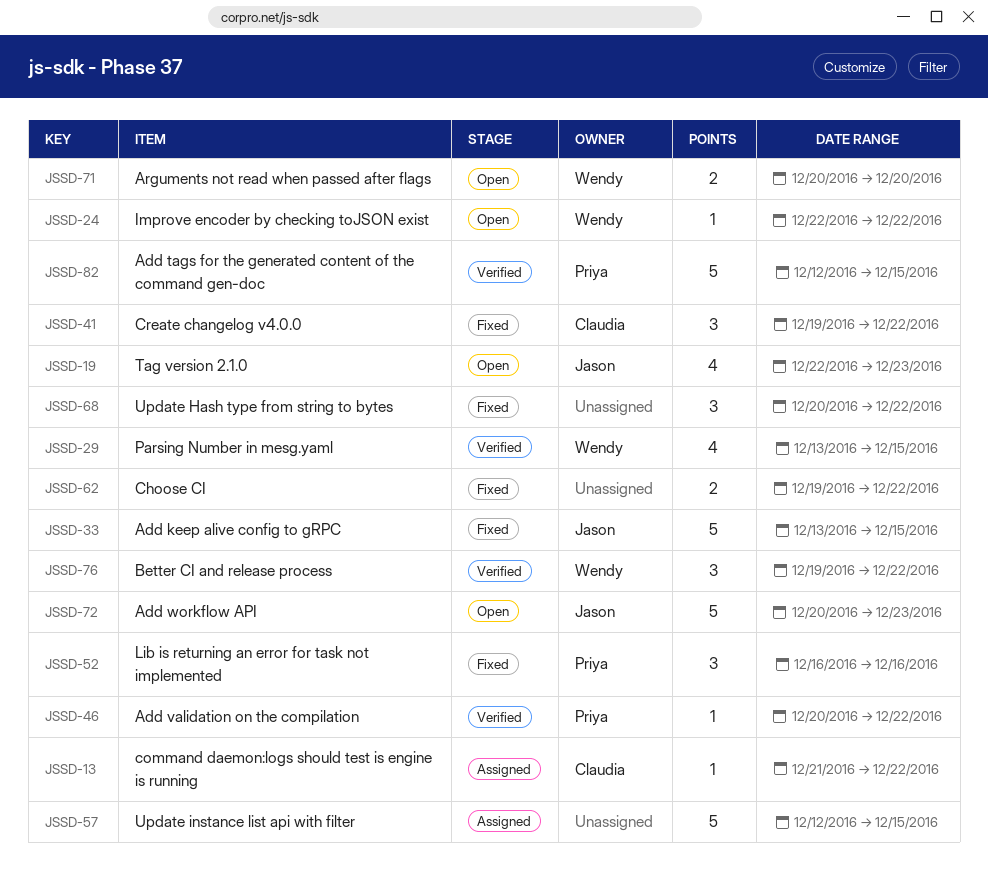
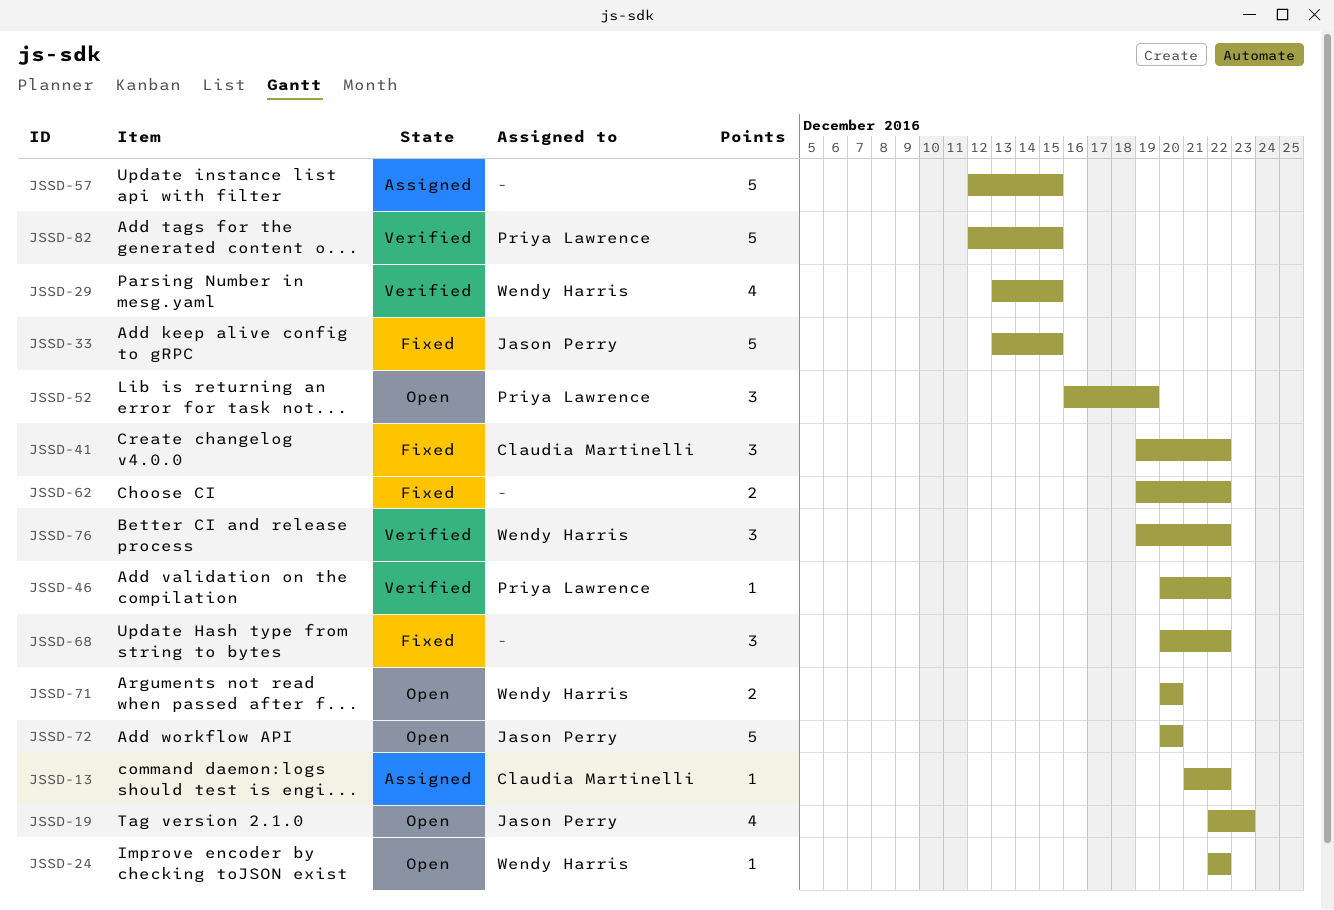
JSSD-52, status: Fixed -> Open
JSSD-52, due: Dec 16 -> Dec 19
JSSD-72, due: Dec 23 -> Dec 20

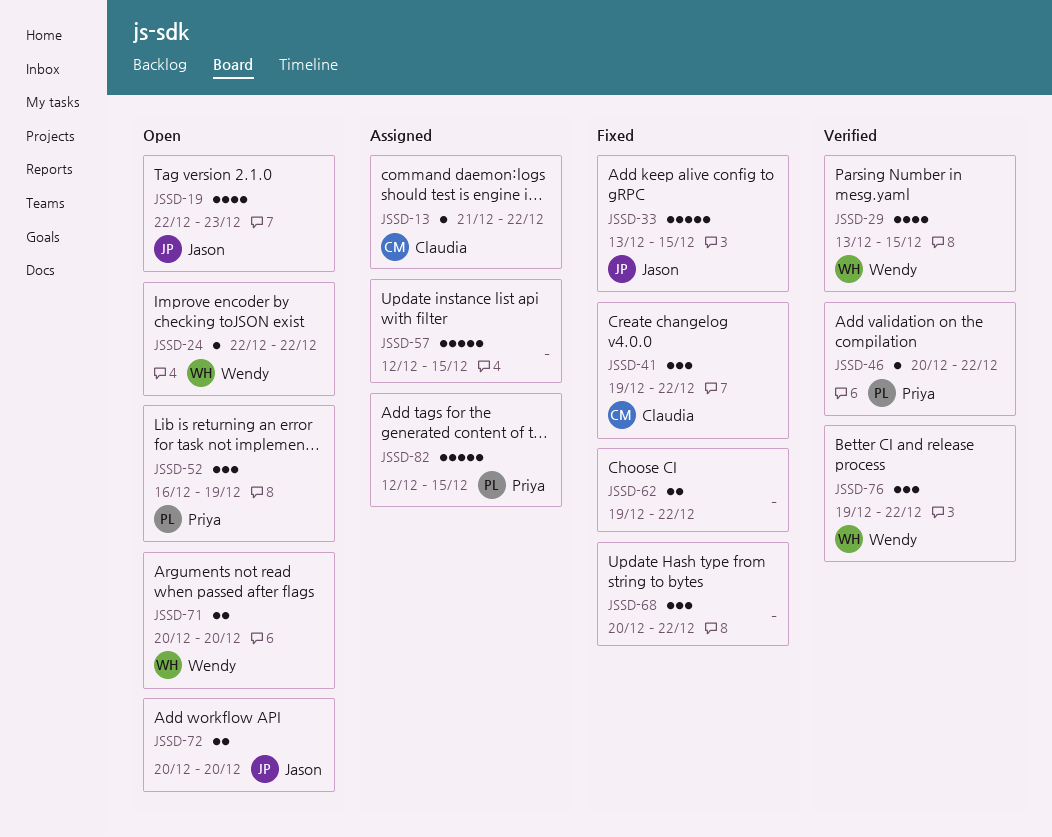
JSSD-72, estimate: 5 -> 2
JSSD-82, status: Verified -> Assigned

